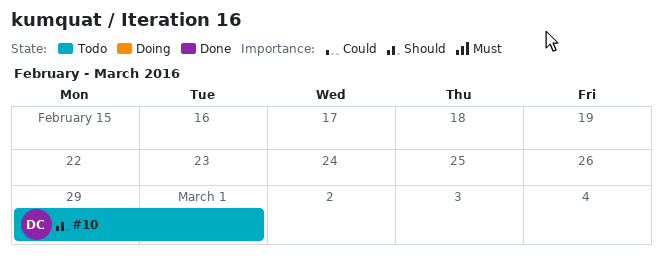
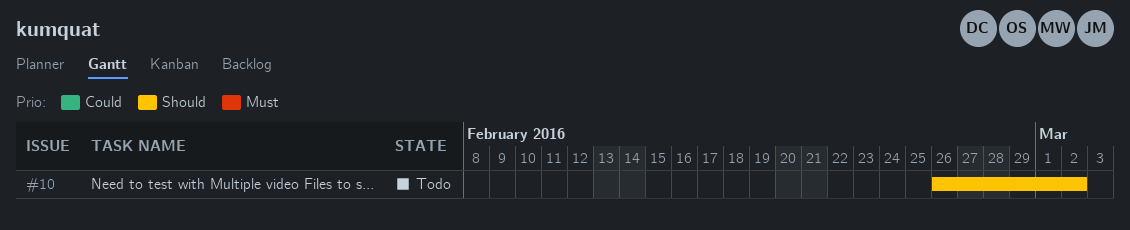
#10, start: Feb 29 -> Feb 26
#10, due: Mar 1 -> Mar 2

